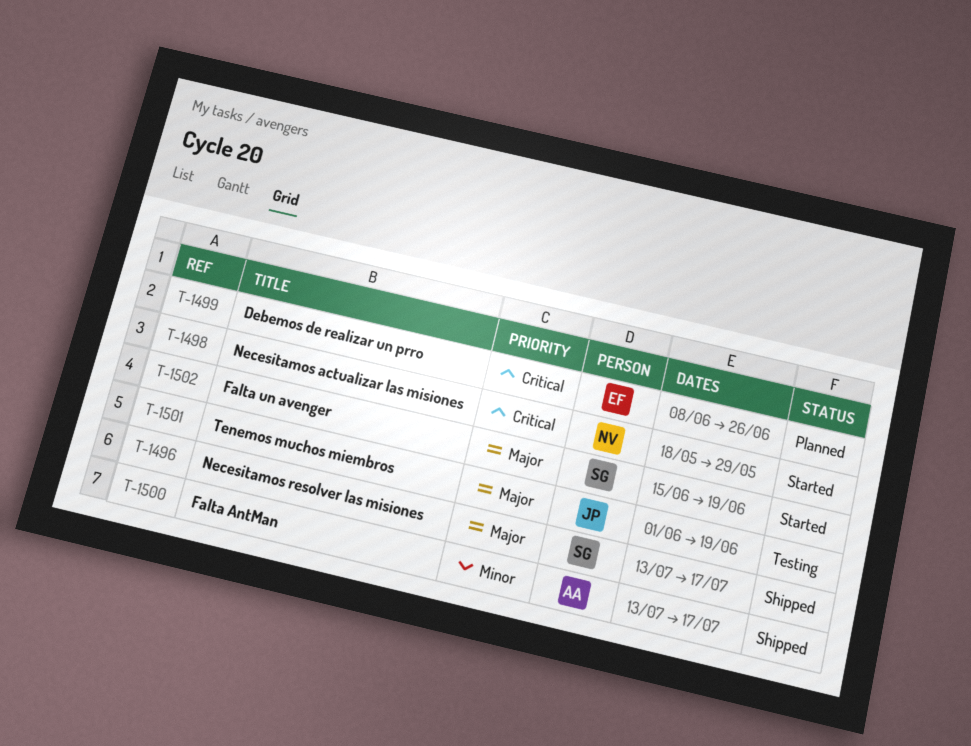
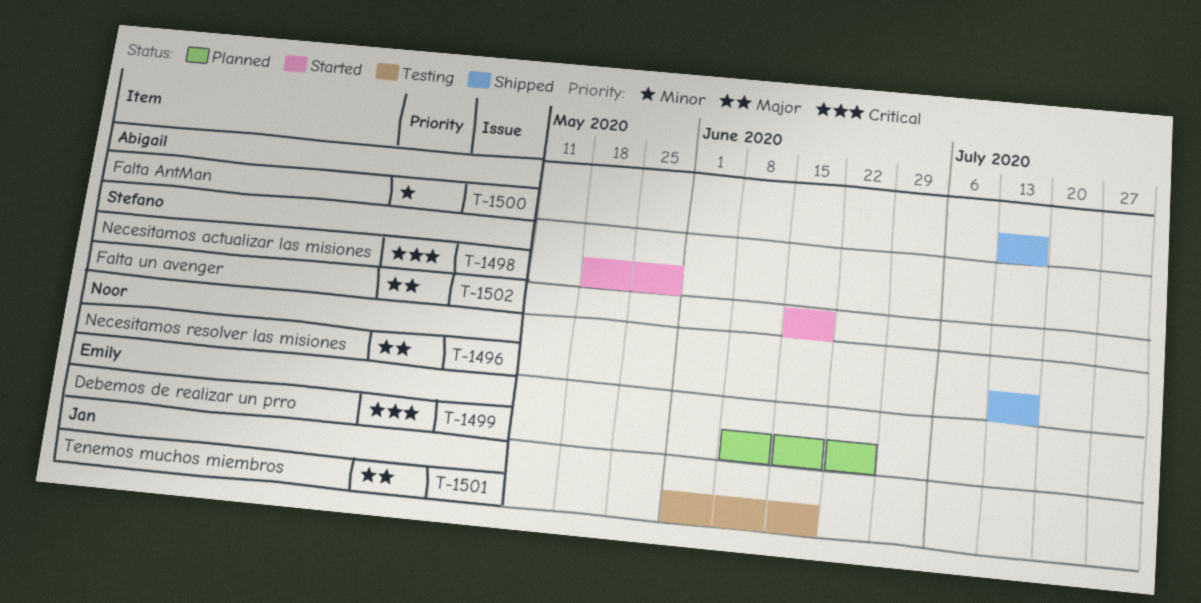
T-1496, owner: Stefano -> Noor
T-1498, owner: Noor -> Stefano

